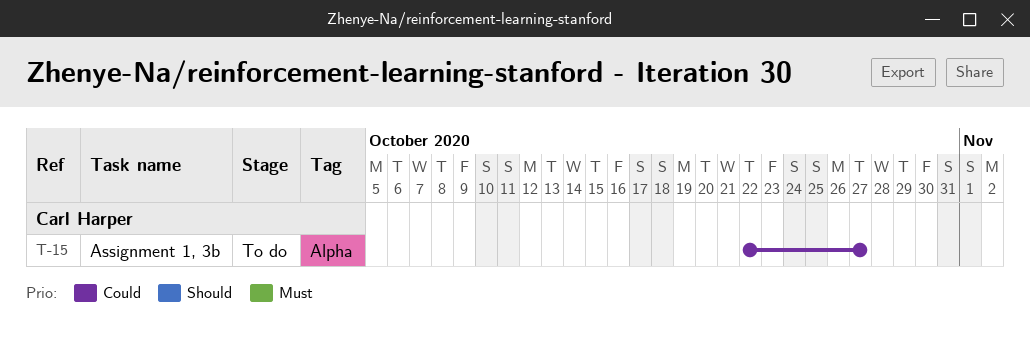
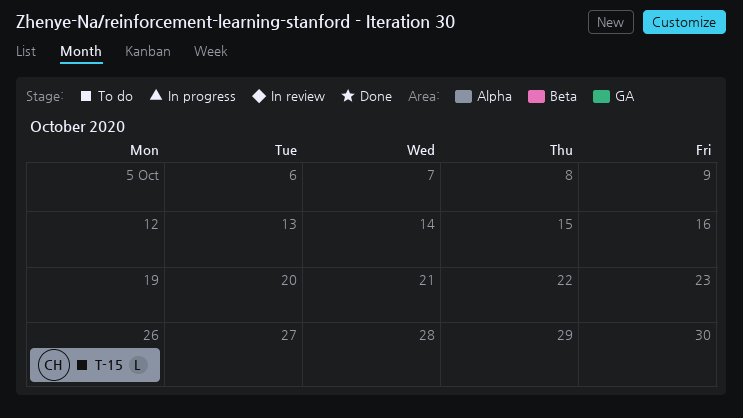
T-15, start: Oct 22 -> Oct 26
T-15, due: Oct 27 -> Oct 26

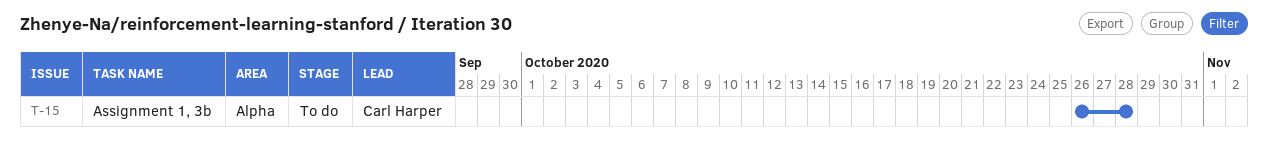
T-15, due: Oct 26 -> Oct 28

